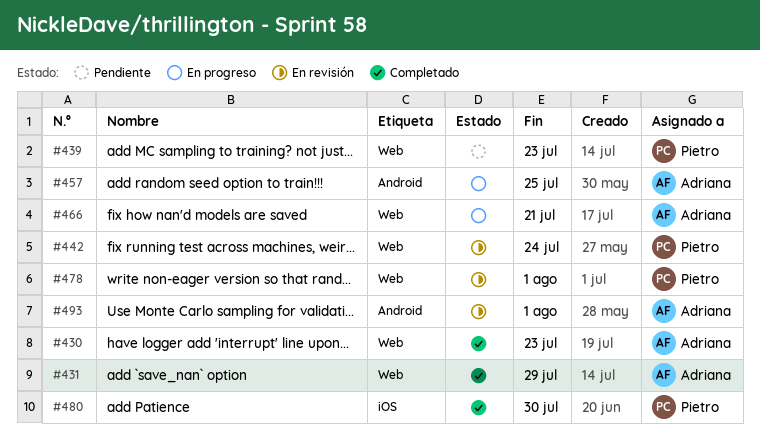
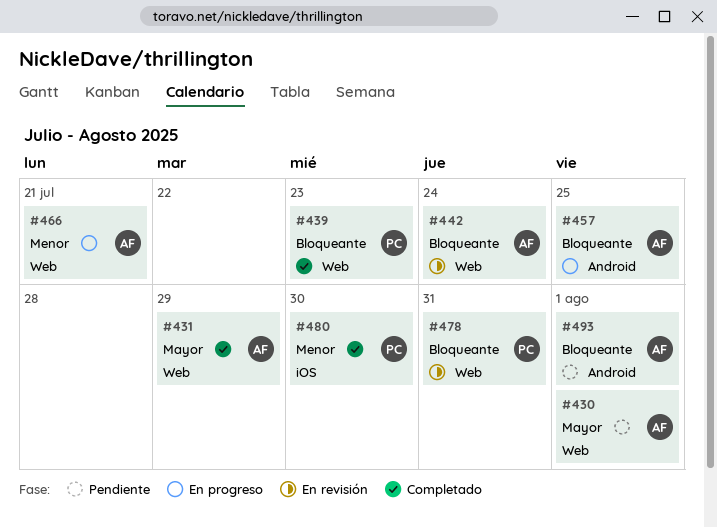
#430, status: Completado -> Pendiente
#430, due: Jul 23 -> Aug 1
#439, status: Pendiente -> Completado
#442, owner: Pietro -> Adriana
#478, due: Aug 1 -> Jul 31
#493, status: En revisión -> Pendiente

